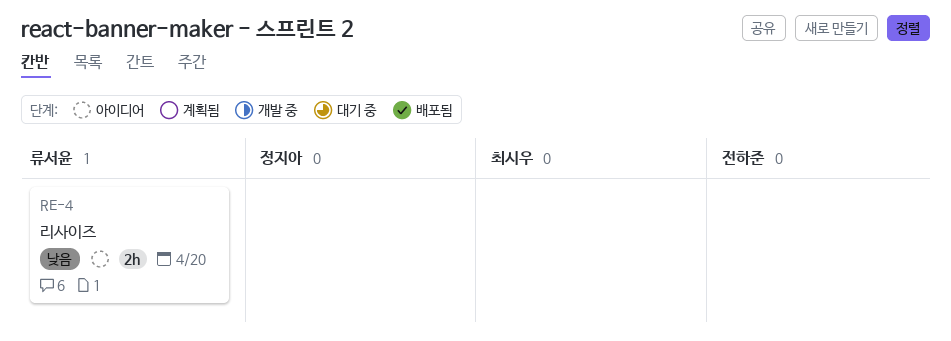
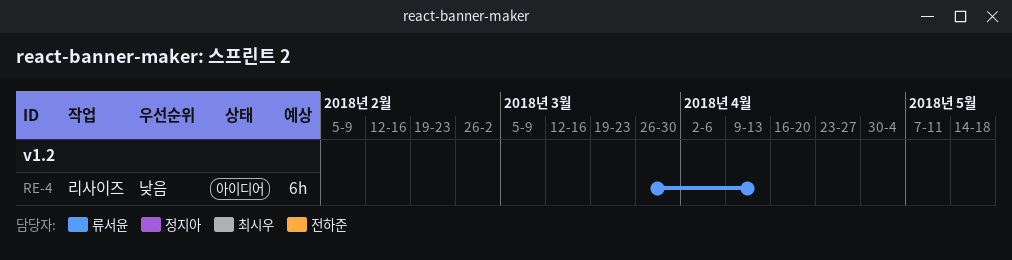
RE-4, estimate: 2h -> 6h
RE-4, due: Apr 20 -> Apr 13

